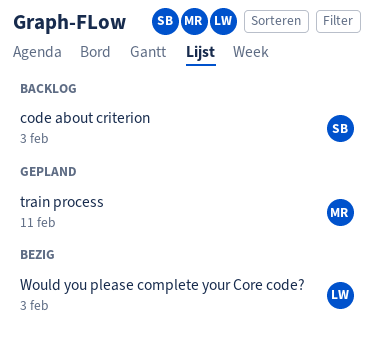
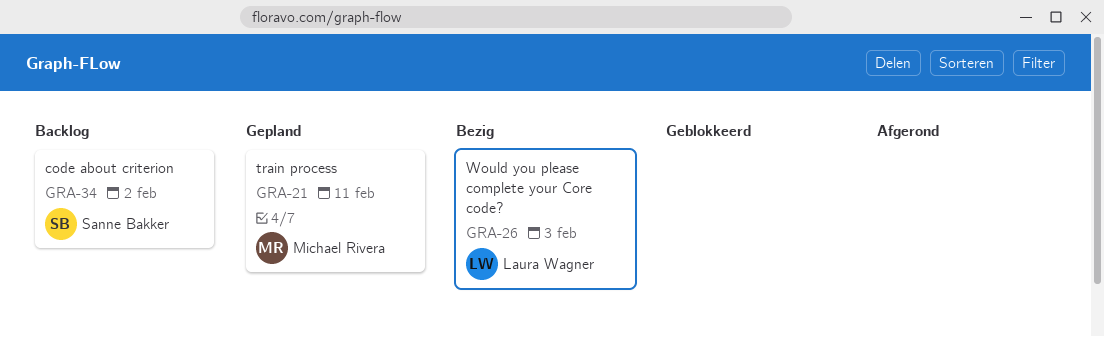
code about criterion, due: Feb 3 -> Feb 2

